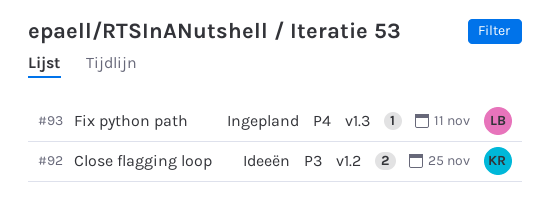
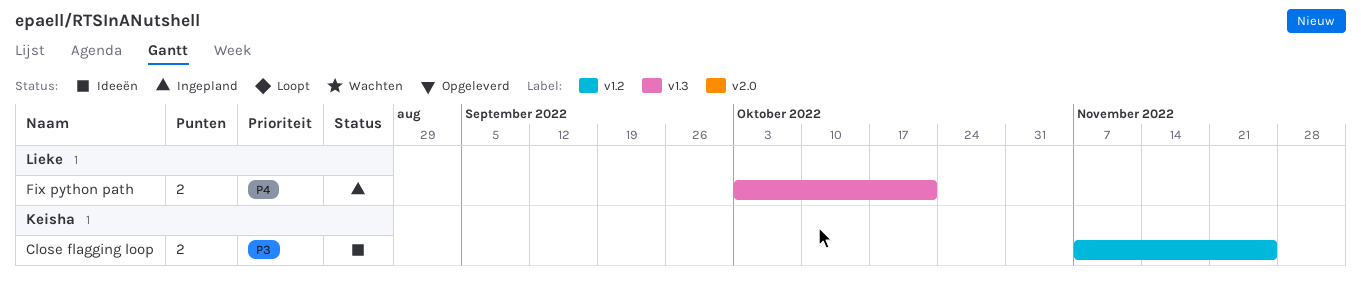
Fix python path, estimate: 1 -> 2
Fix python path, due: Nov 11 -> Oct 21

